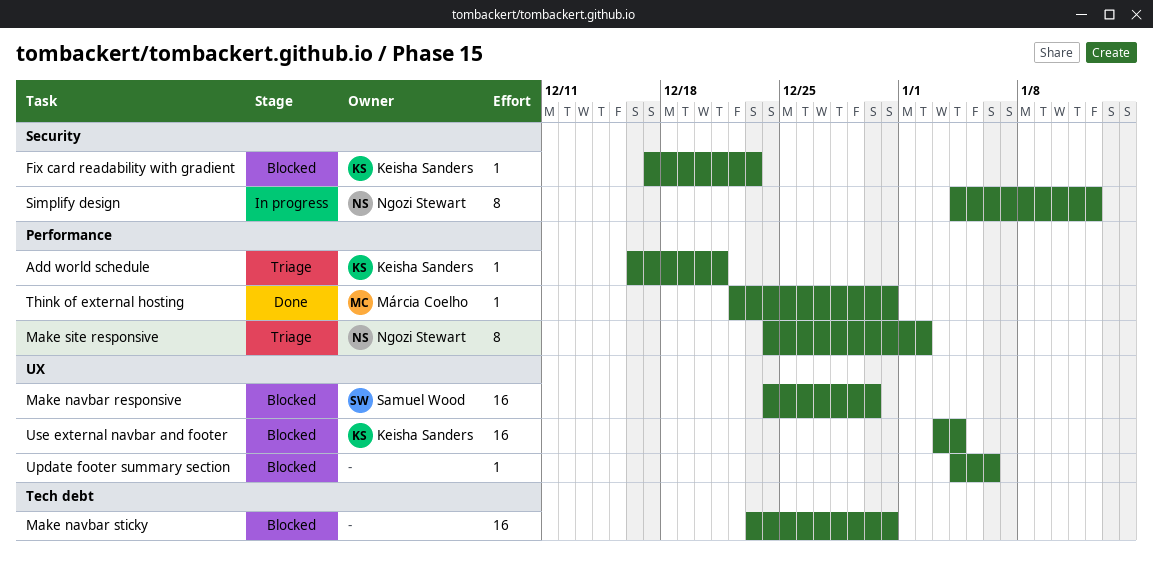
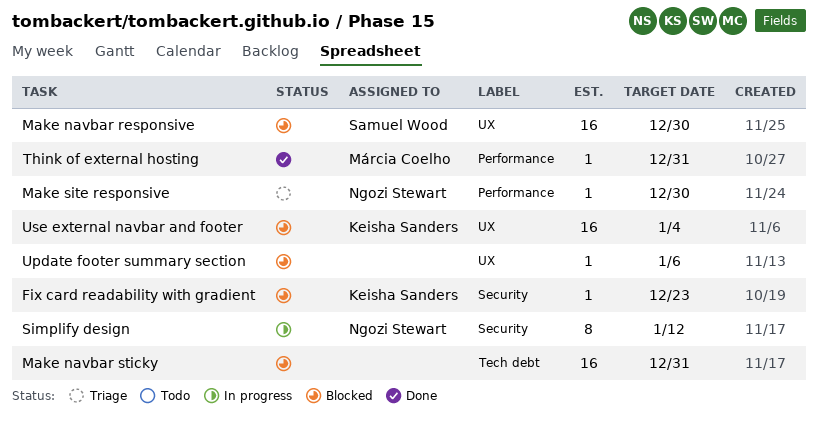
Add world schedule: present -> none
Make site responsive, estimate: 8 -> 1
Make site responsive, due: Jan 2 -> Dec 30

